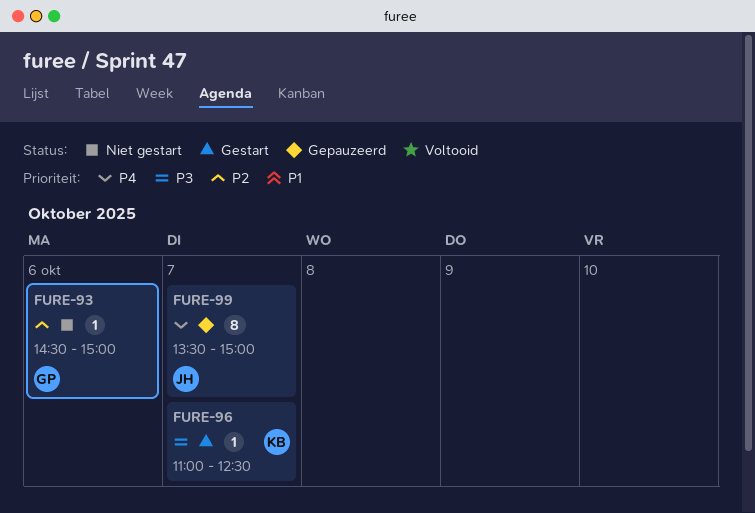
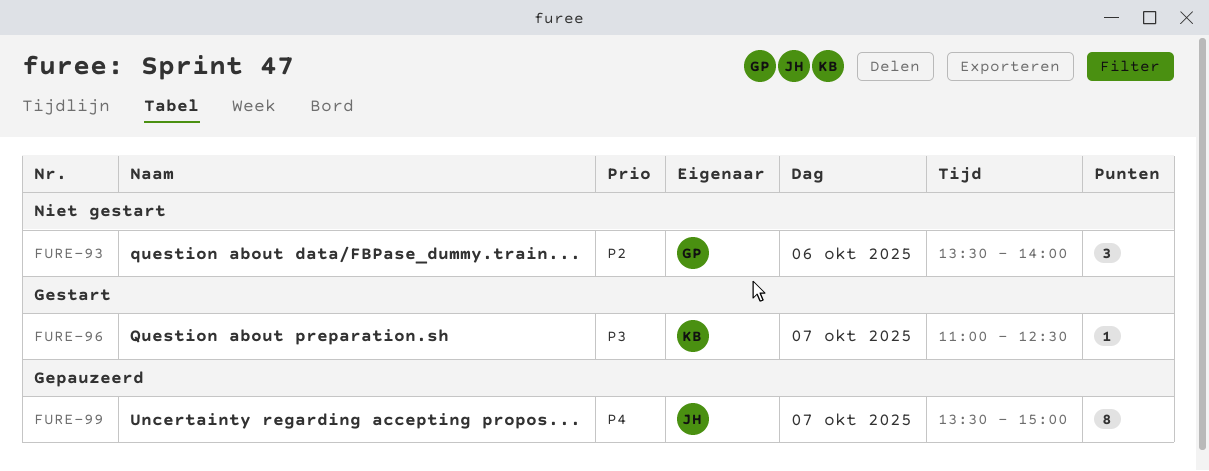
FURE-93, estimate: 1 -> 3
FURE-93, begins: 14:30 -> 13:30
FURE-93, ends: 15:00 -> 14:00

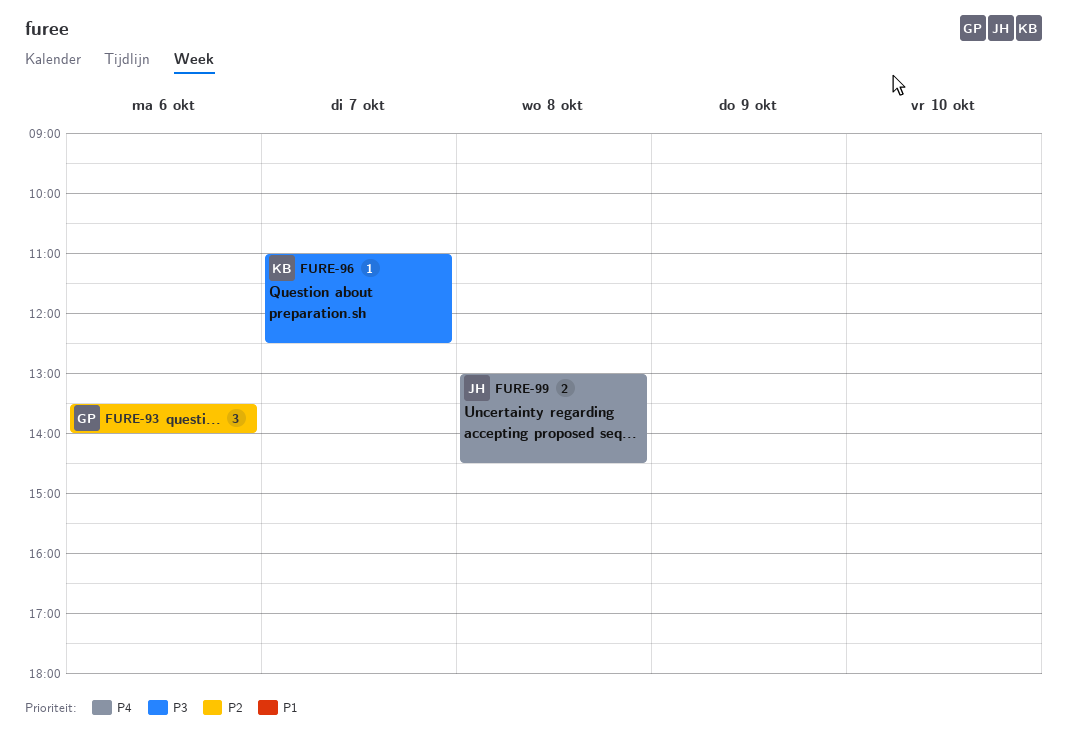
FURE-99, estimate: 8 -> 2
FURE-99, day: Oct 7 -> Oct 8
FURE-99, begins: 13:30 -> 13:00
FURE-99, ends: 15:00 -> 14:30

